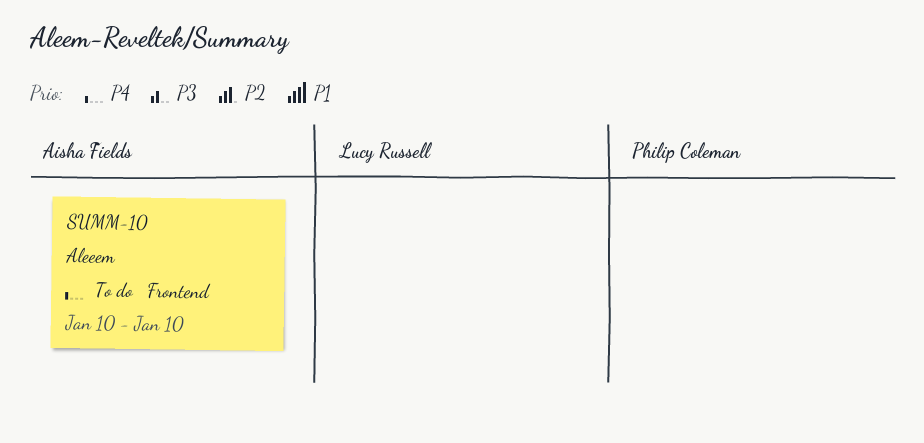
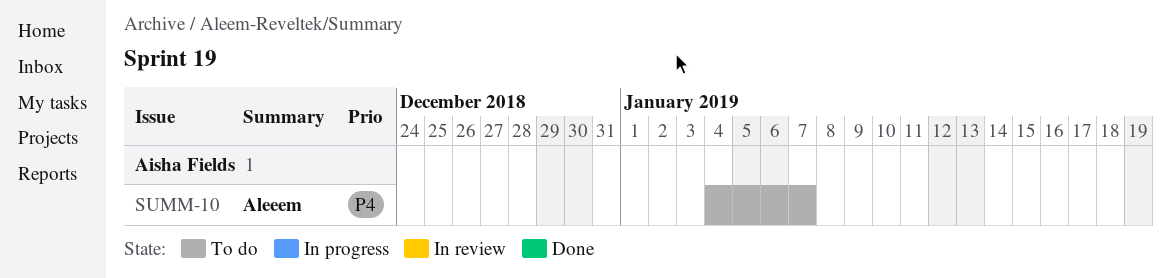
SUMM-10, start: Jan 10 -> Jan 4
SUMM-10, due: Jan 10 -> Jan 7

